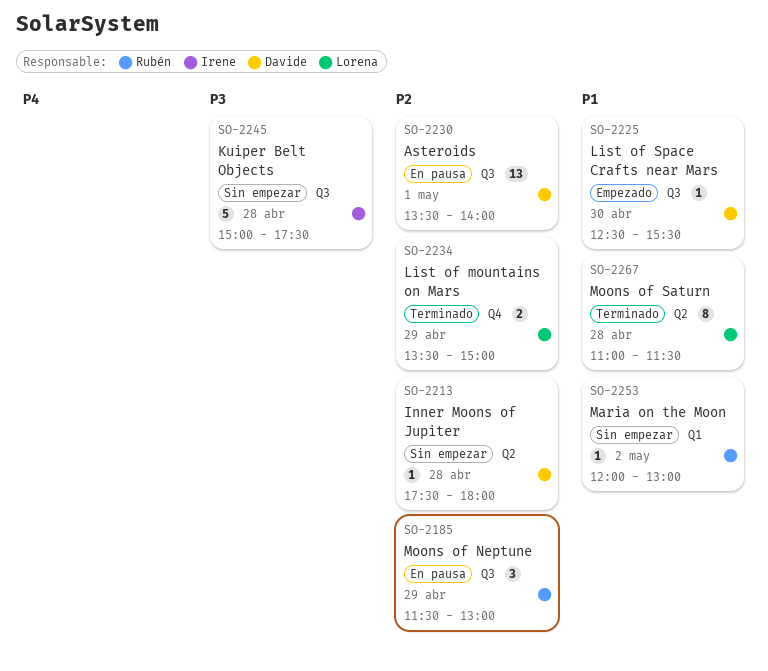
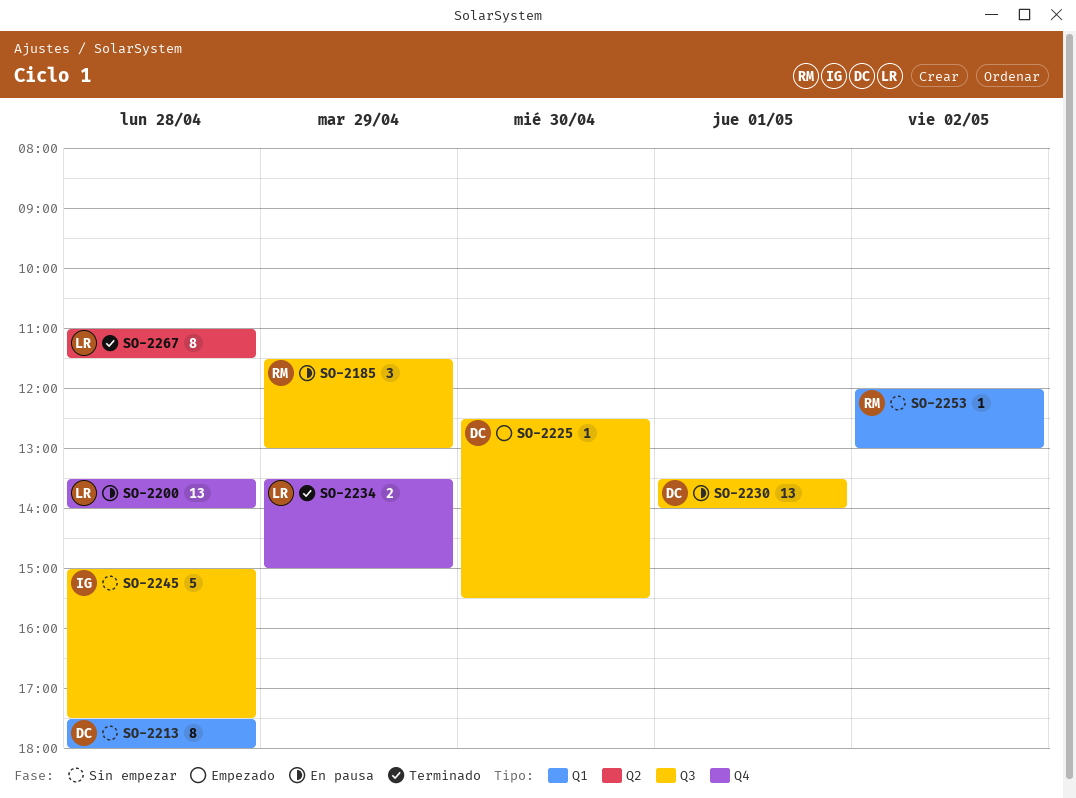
SO-2200: none -> present
SO-2213, label: Q2 -> Q1
SO-2213, estimate: 1 -> 8

